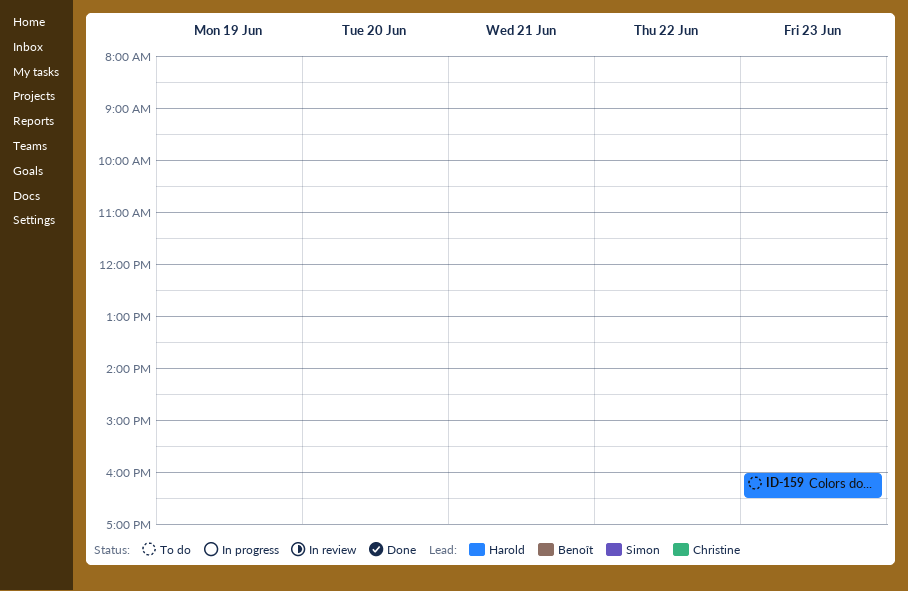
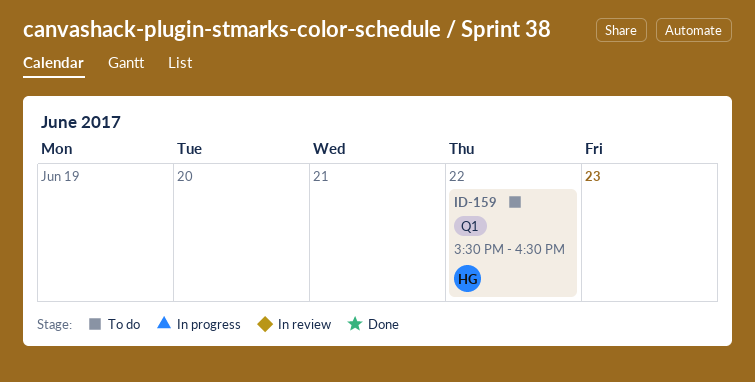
ID-159, day: Jun 23 -> Jun 22
ID-159, begins: 16:00 -> 15:30

